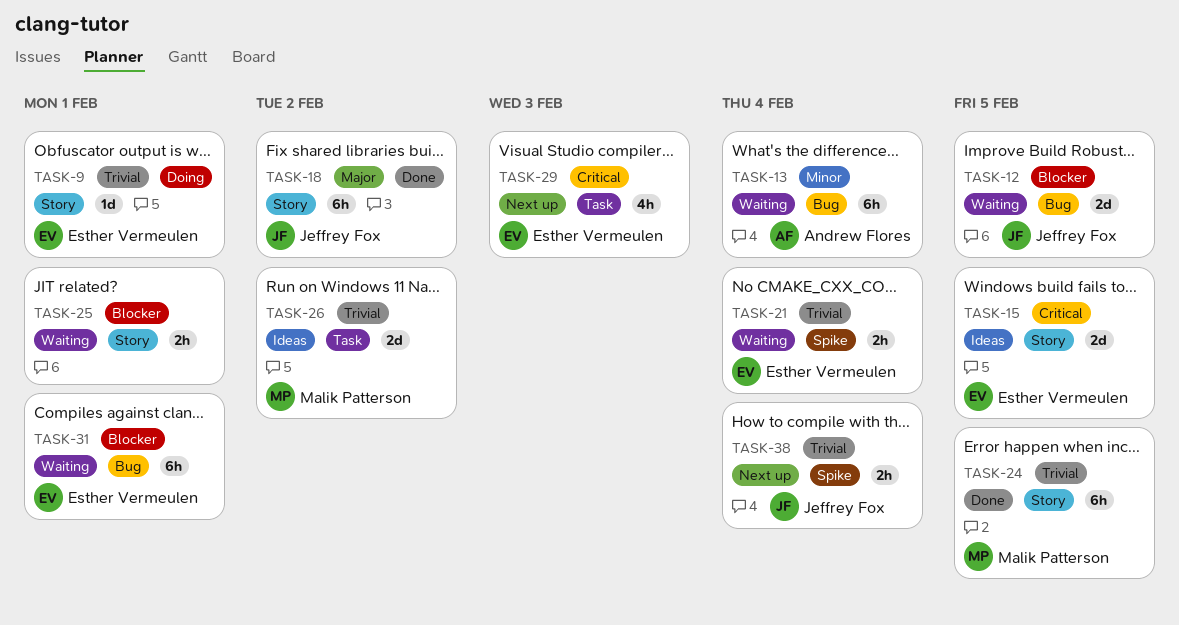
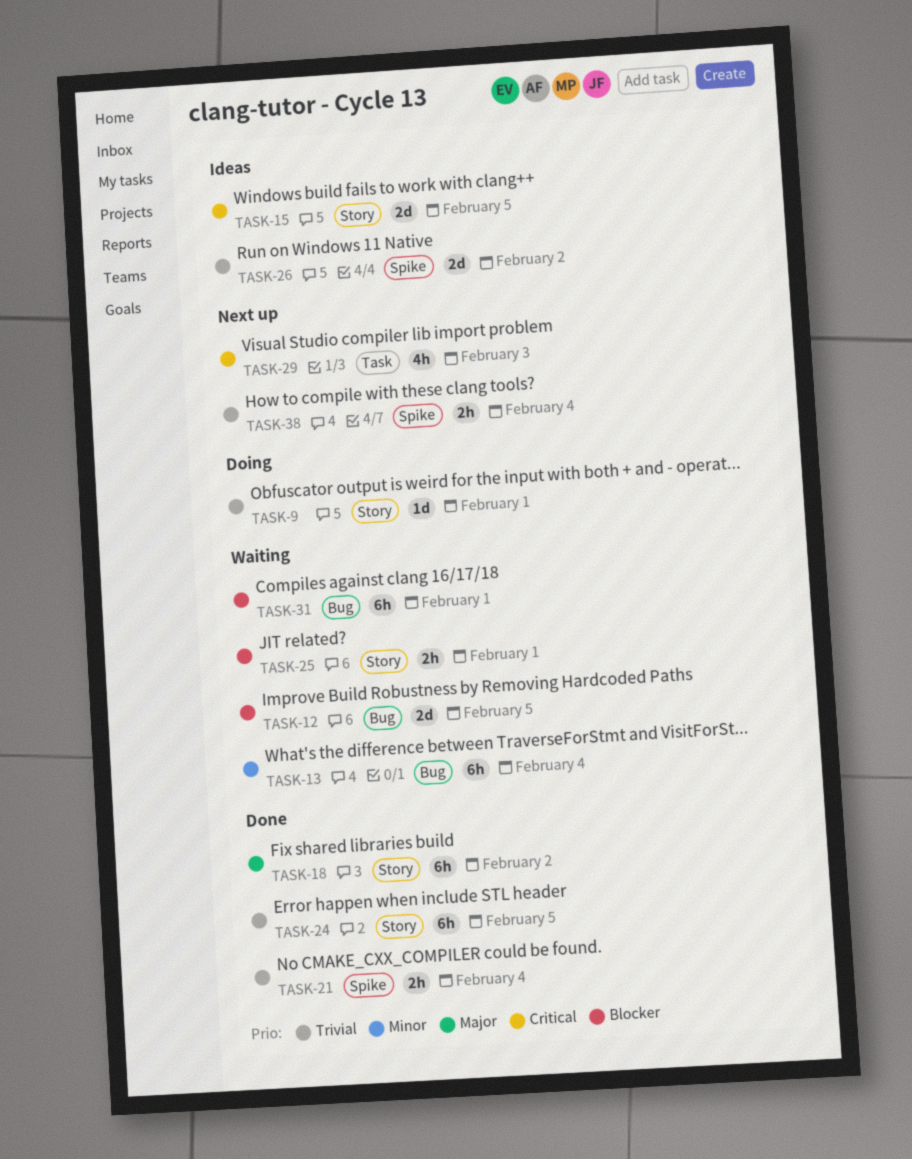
TASK-21, status: Waiting -> Done
TASK-26, label: Task -> Spike

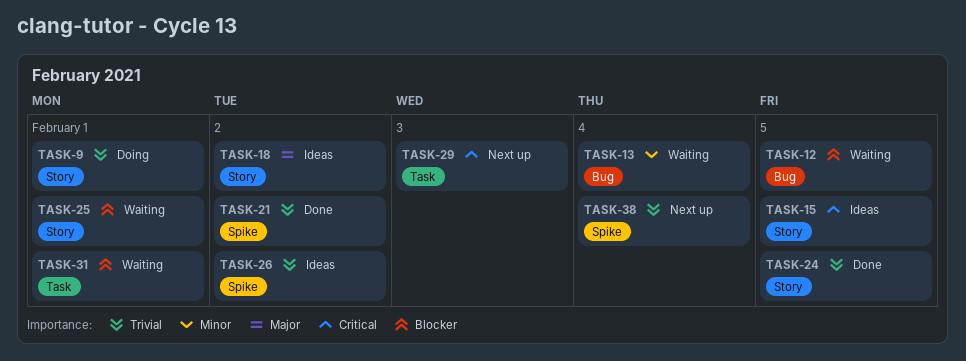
TASK-18, status: Done -> Ideas
TASK-21, due: Feb 4 -> Feb 2
TASK-31, label: Bug -> Task

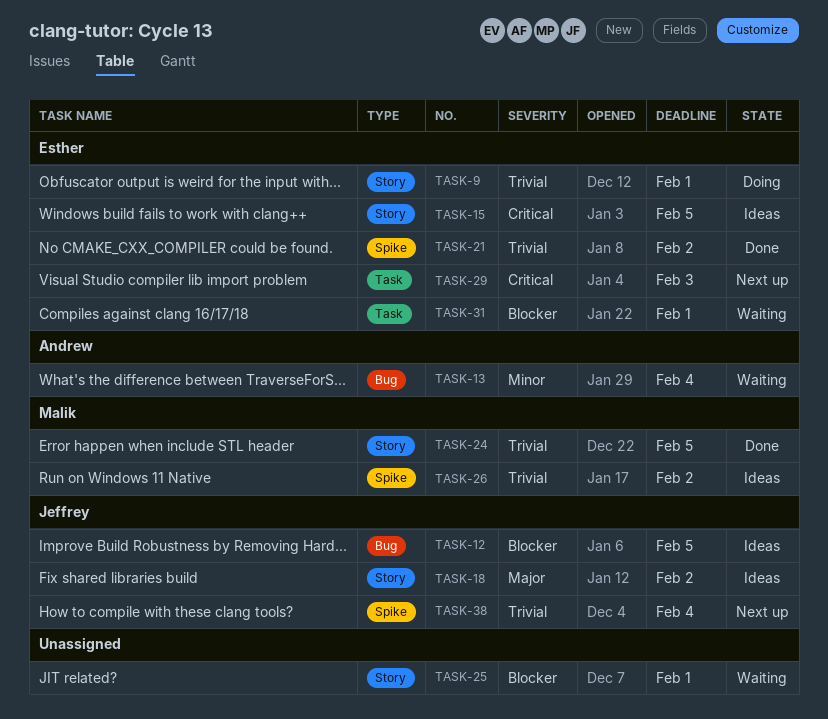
TASK-12, status: Waiting -> Ideas

